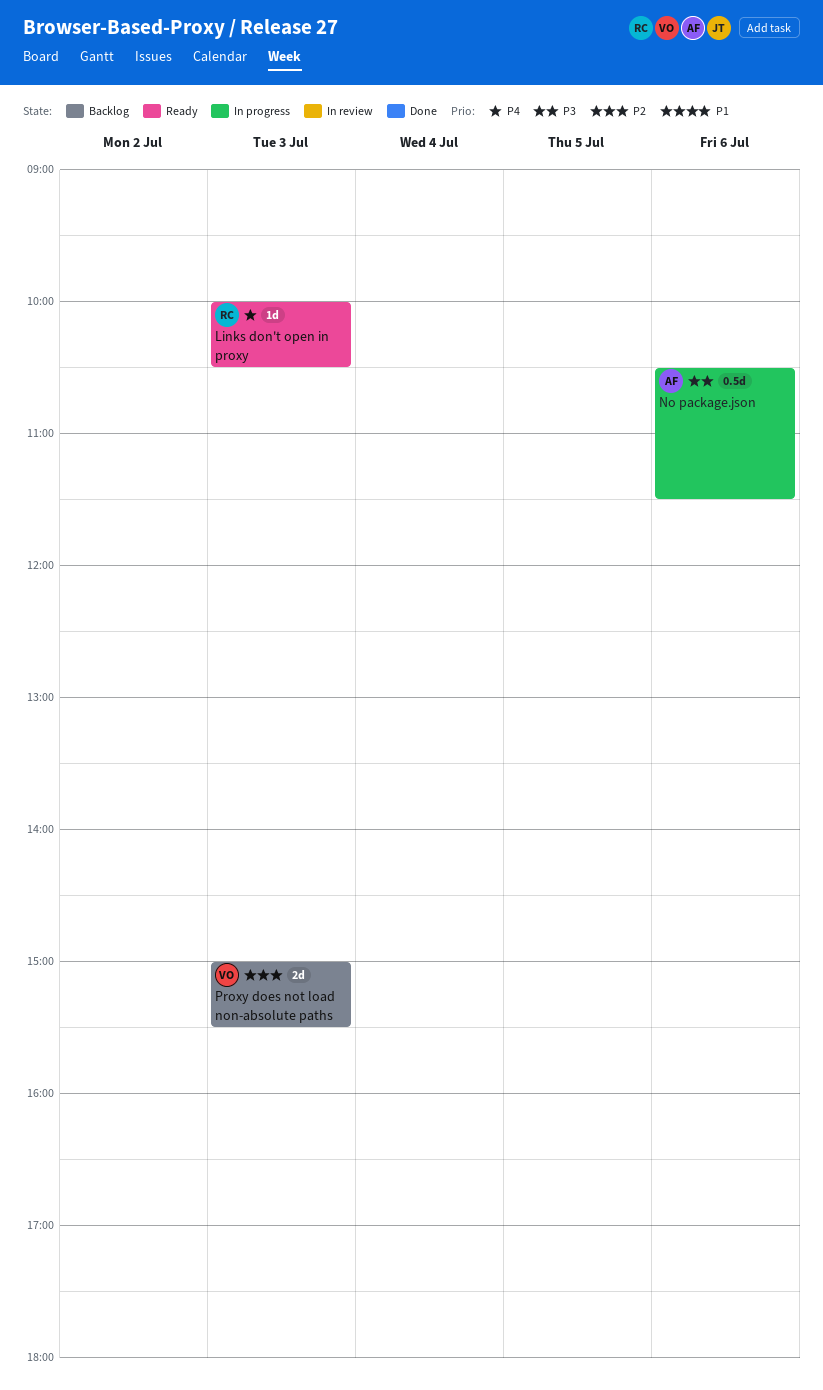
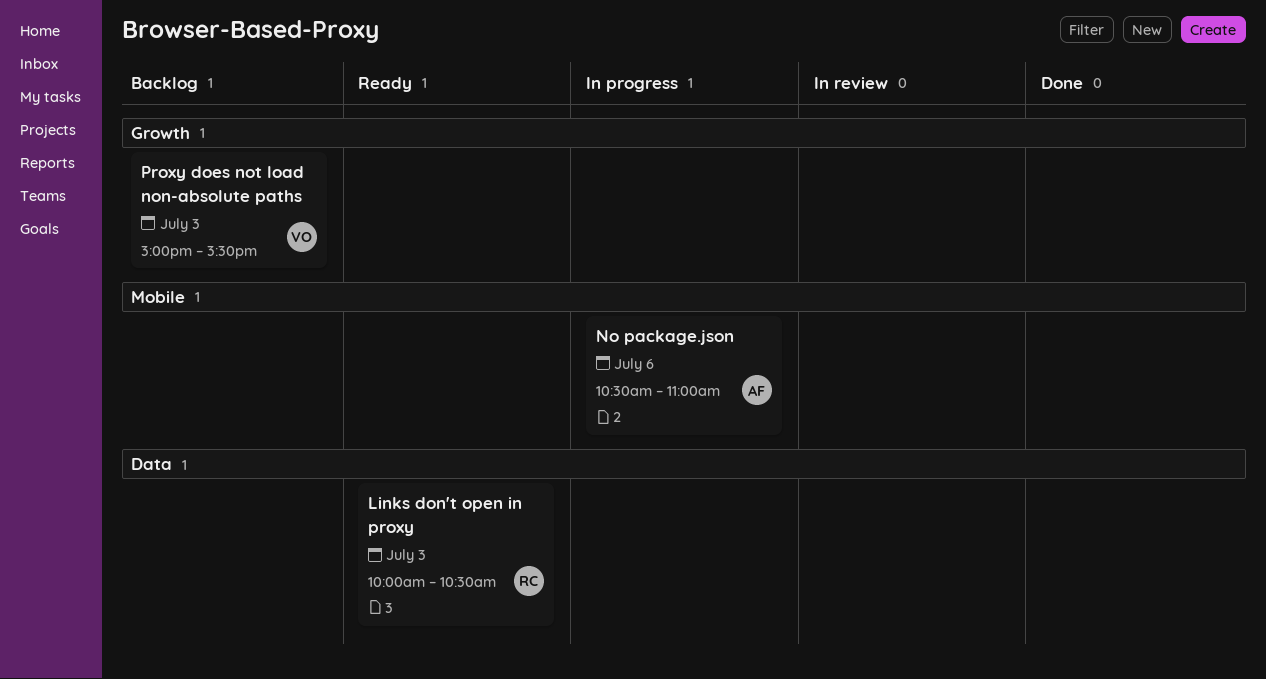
No package.json, ends: 11:30 -> 11:00

